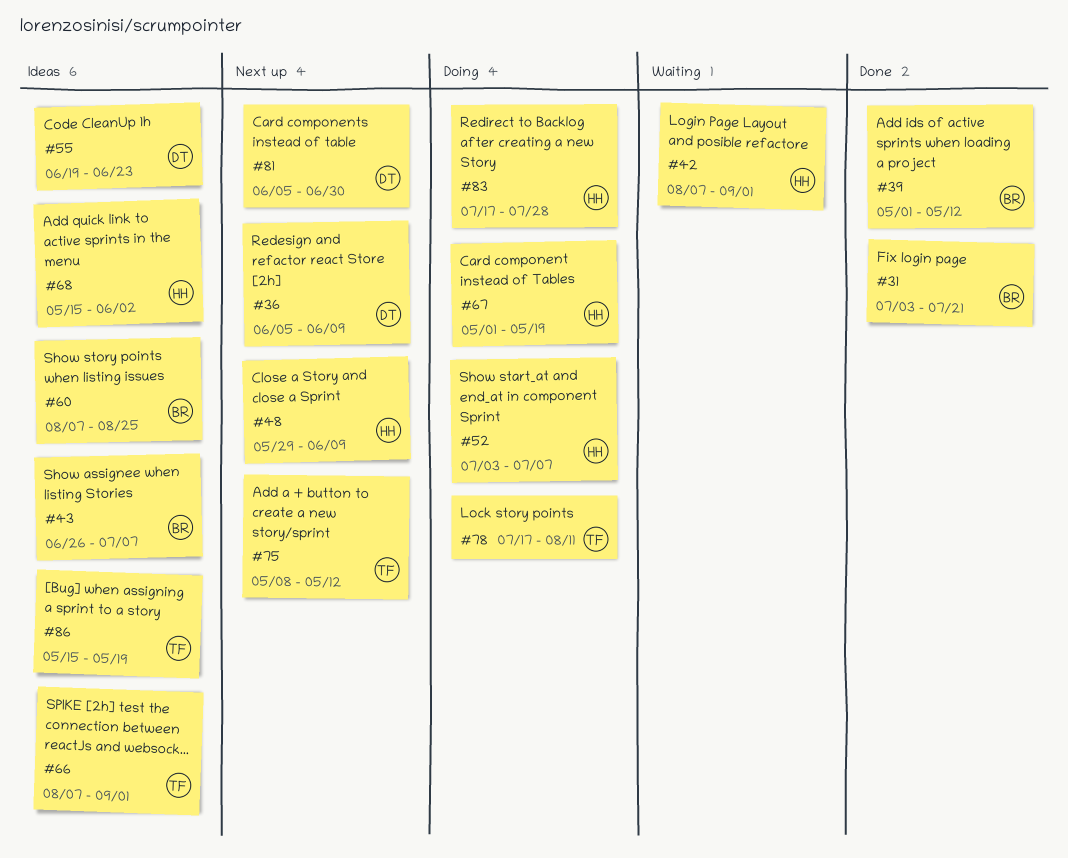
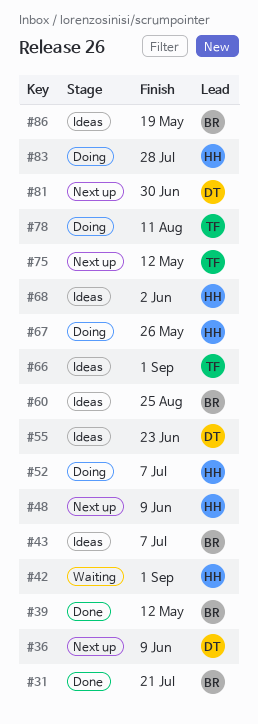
#67, due: May 19 -> May 26
#86, owner: TF -> BR

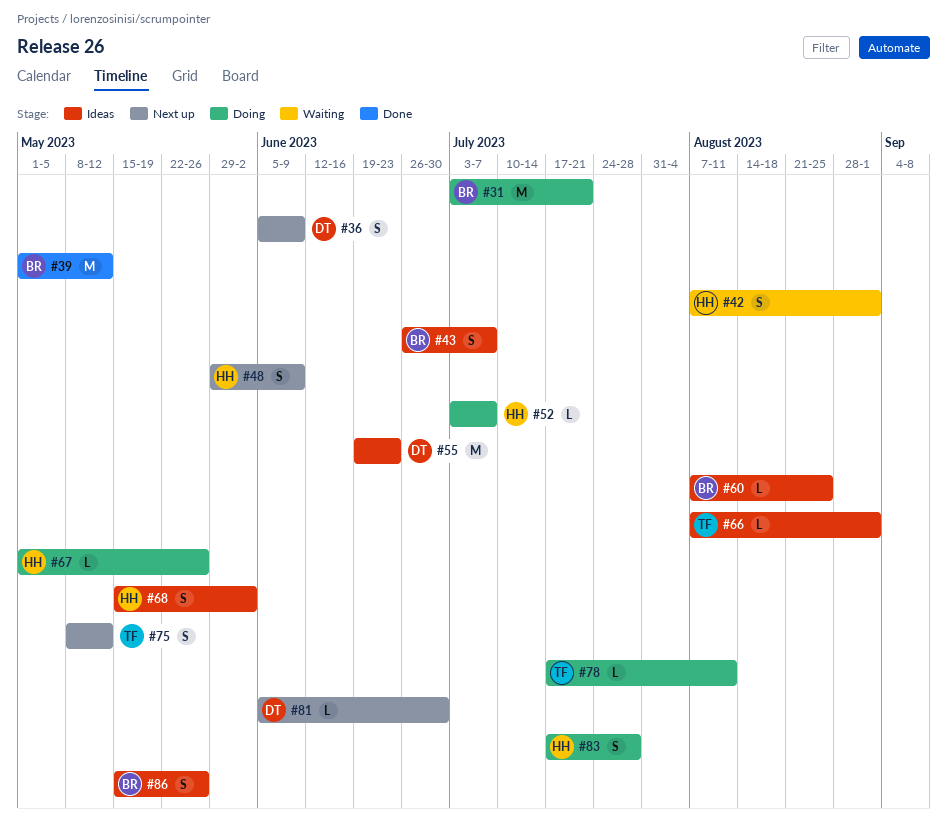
#31, status: Done -> Doing
#86, due: May 19 -> May 26

